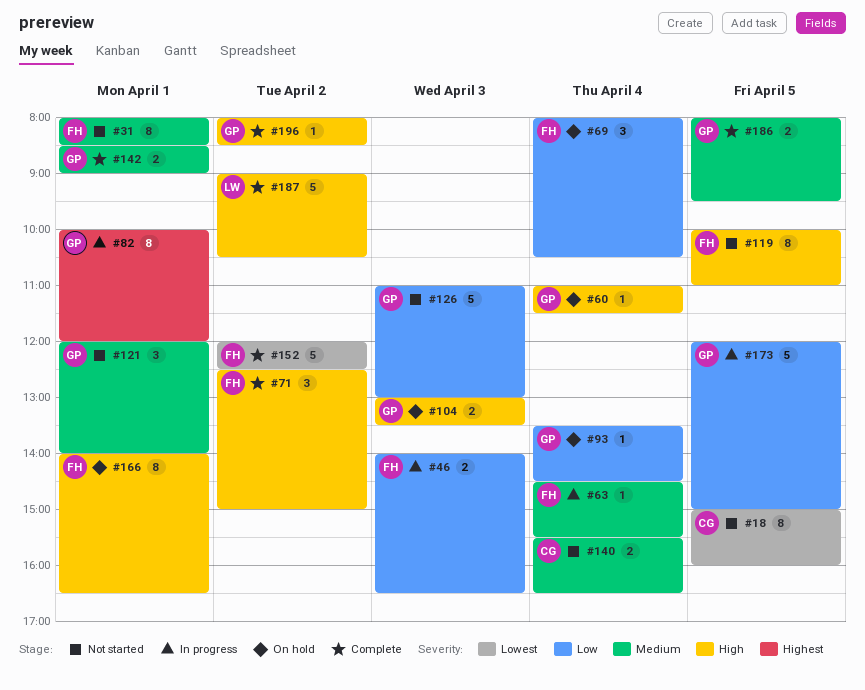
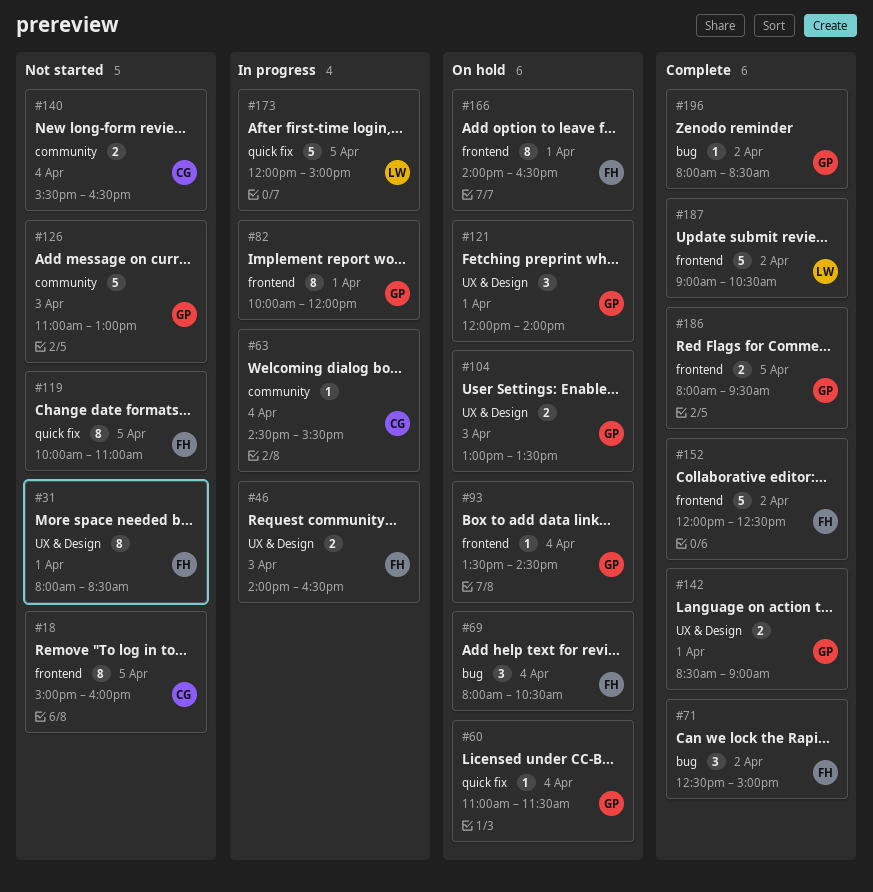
#63, owner: FH -> CG
#121, status: Not started -> On hold
#173, owner: GP -> LW

